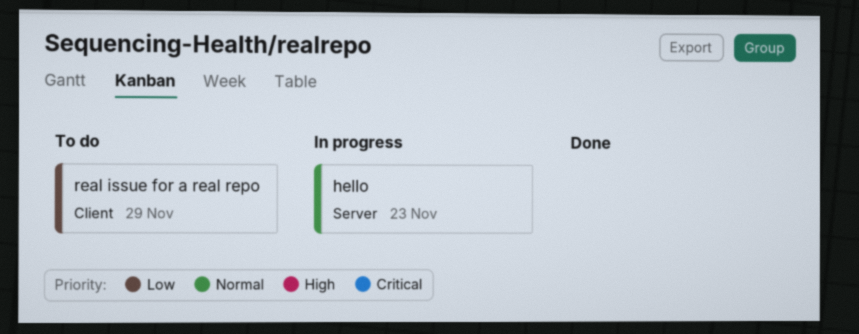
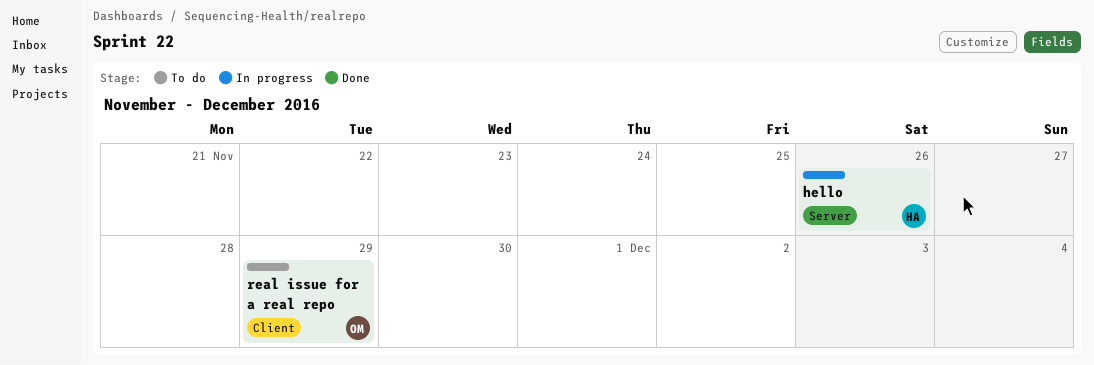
hello, due: Nov 23 -> Nov 26

